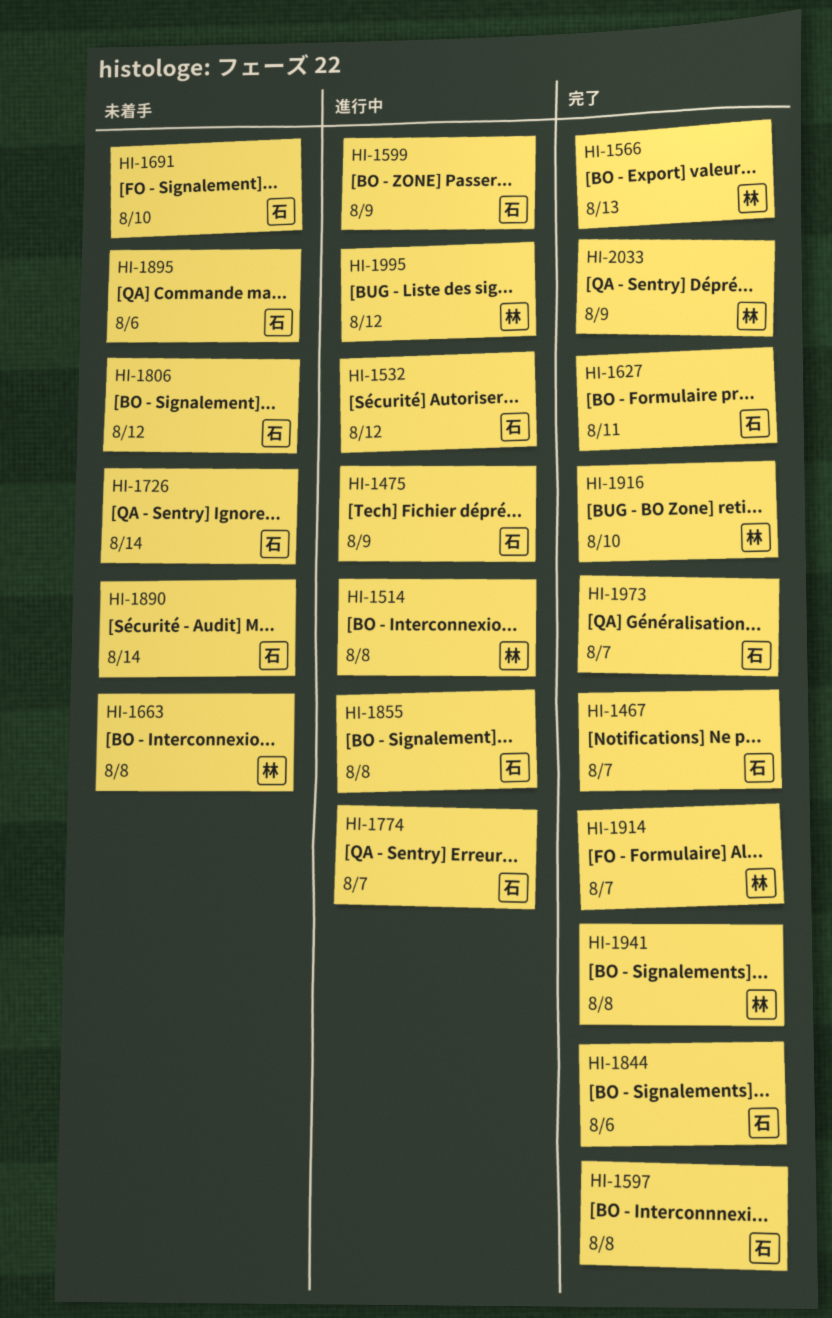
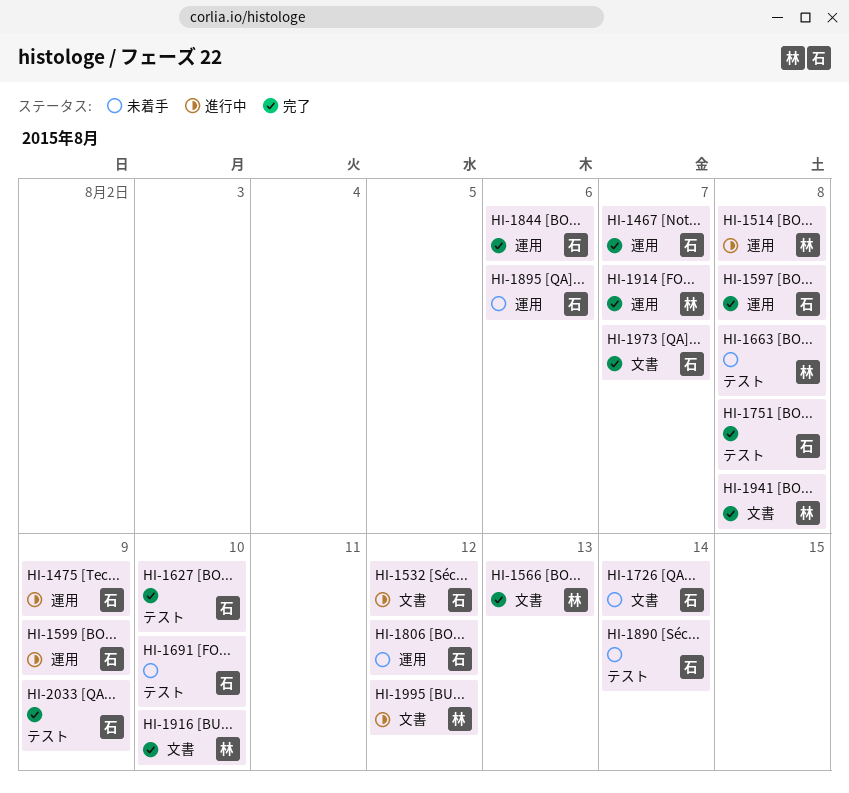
HI-1627, due: Aug 11 -> Aug 10
HI-1751: none -> present
HI-1774: present -> none
HI-1855: present -> none
HI-2033, owner: 林 -> 石

